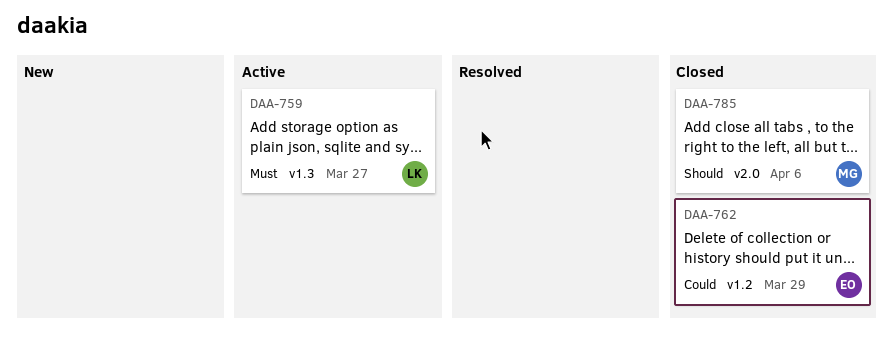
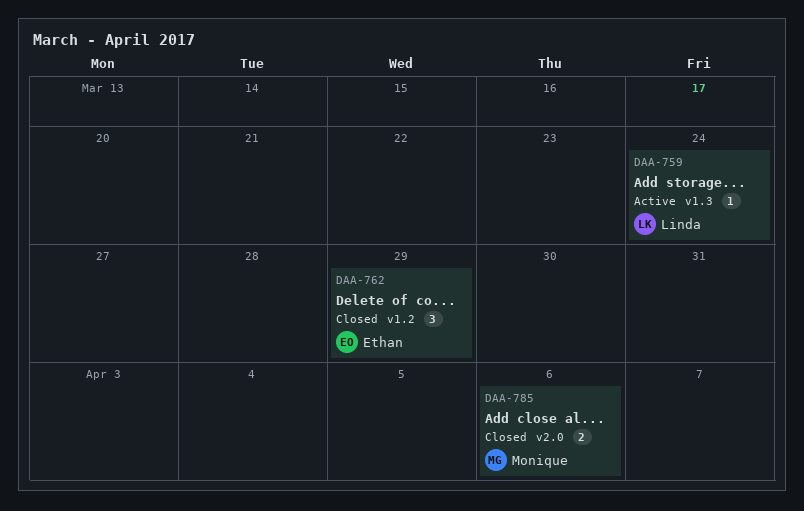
DAA-759, due: Mar 27 -> Mar 24

